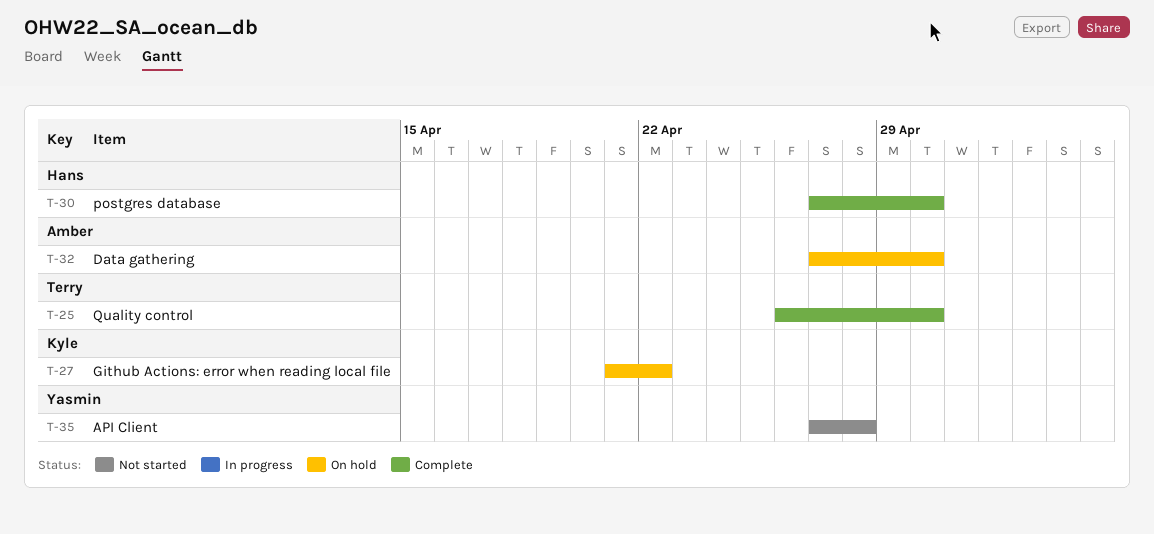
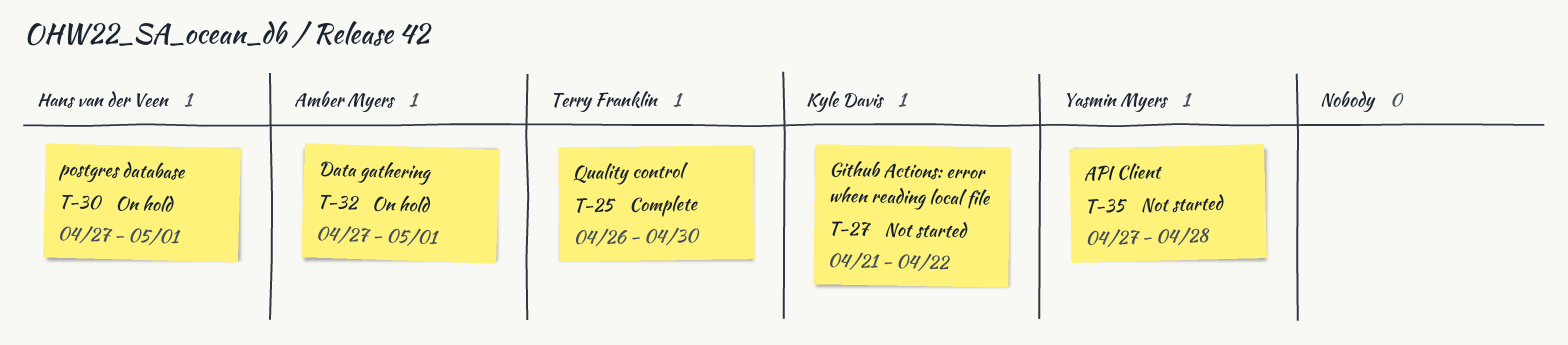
T-27, status: On hold -> Not started
T-30, status: Complete -> On hold
T-30, due: Apr 30 -> May 1
T-32, due: Apr 30 -> May 1

